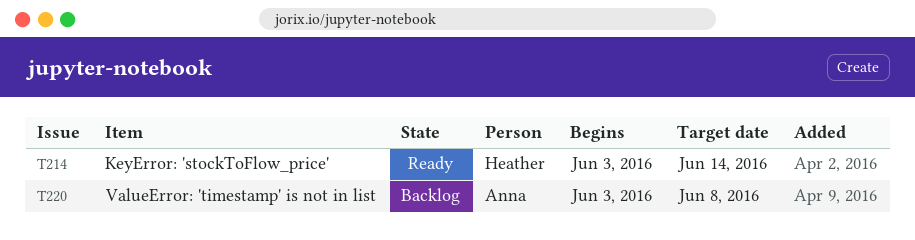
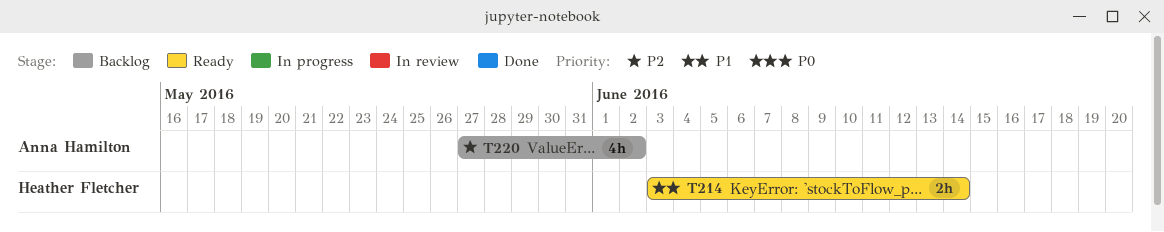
T220, start: Jun 3 -> May 27
T220, due: Jun 8 -> Jun 2

